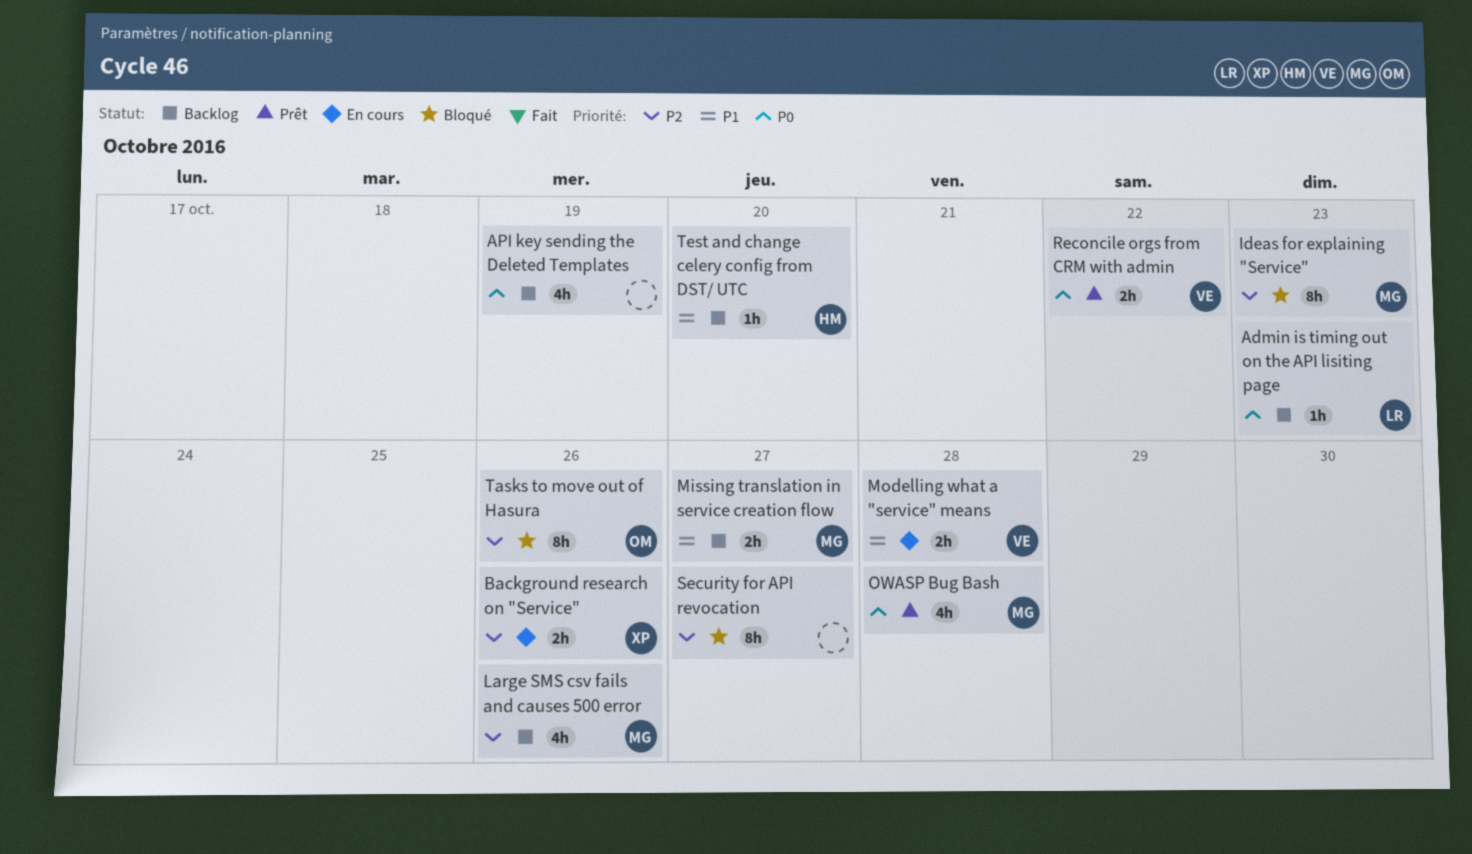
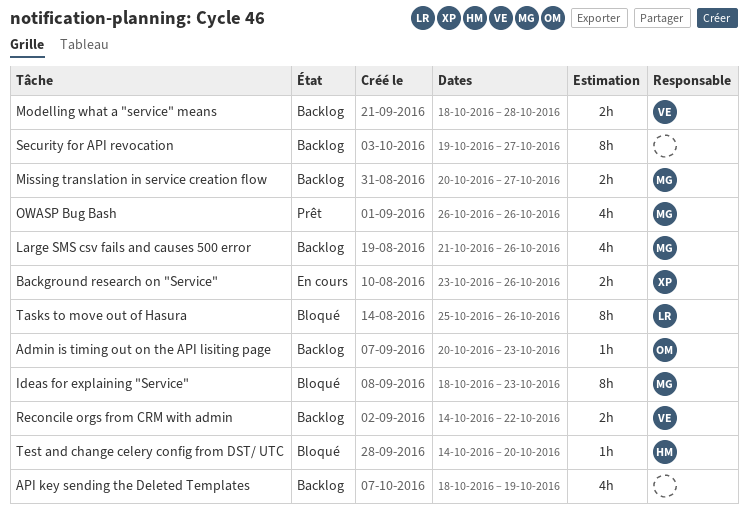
Admin is timing out on the API lisiting page, owner: LR -> OM
Modelling what a "service" means, status: En cours -> Backlog
OWASP Bug Bash, due: Oct 28 -> Oct 26
Reconcile orgs from CRM with admin, status: Prêt -> Backlog
Security for API revocation, status: Bloqué -> Backlog
Tasks to move out of Hasura, owner: OM -> LR
Test and change celery config from DST/ UTC, status: Backlog -> Bloqué

